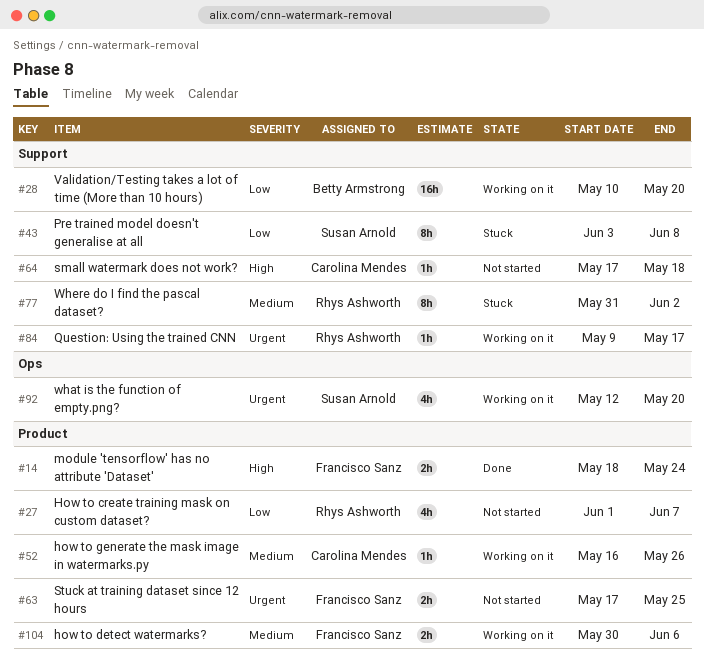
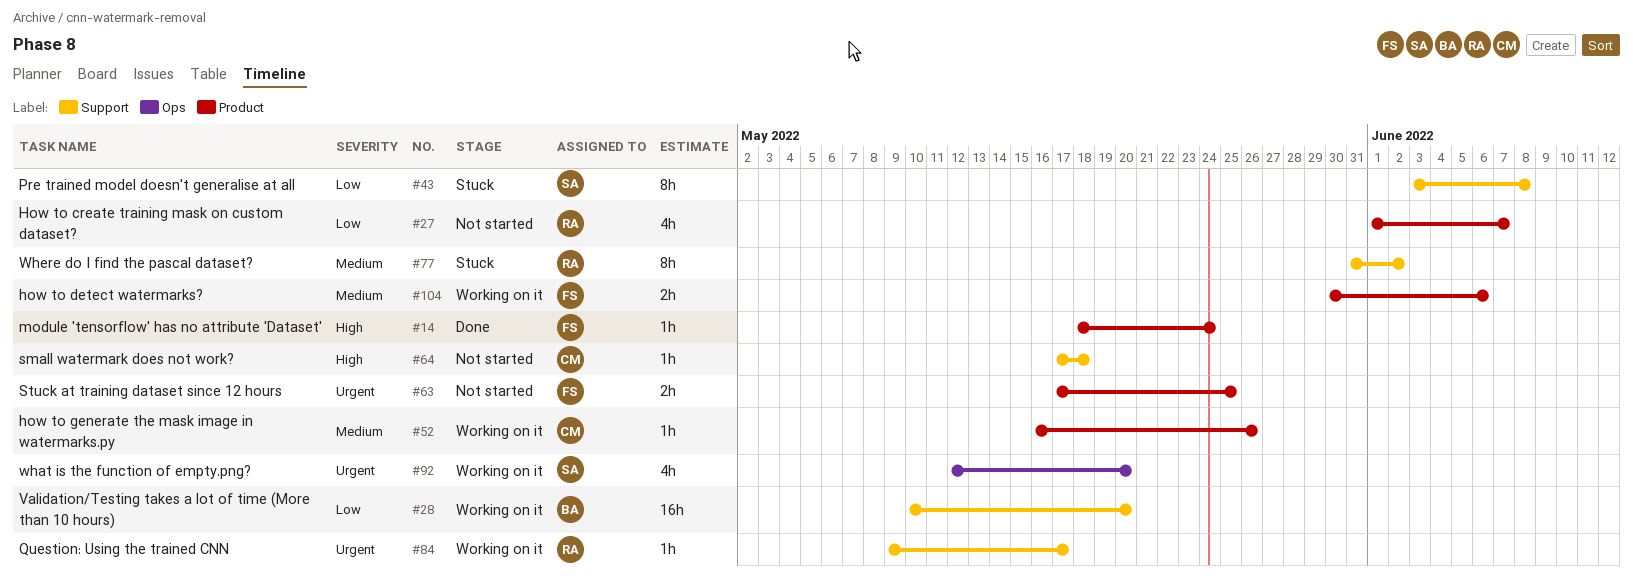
#14, estimate: 2h -> 1h

